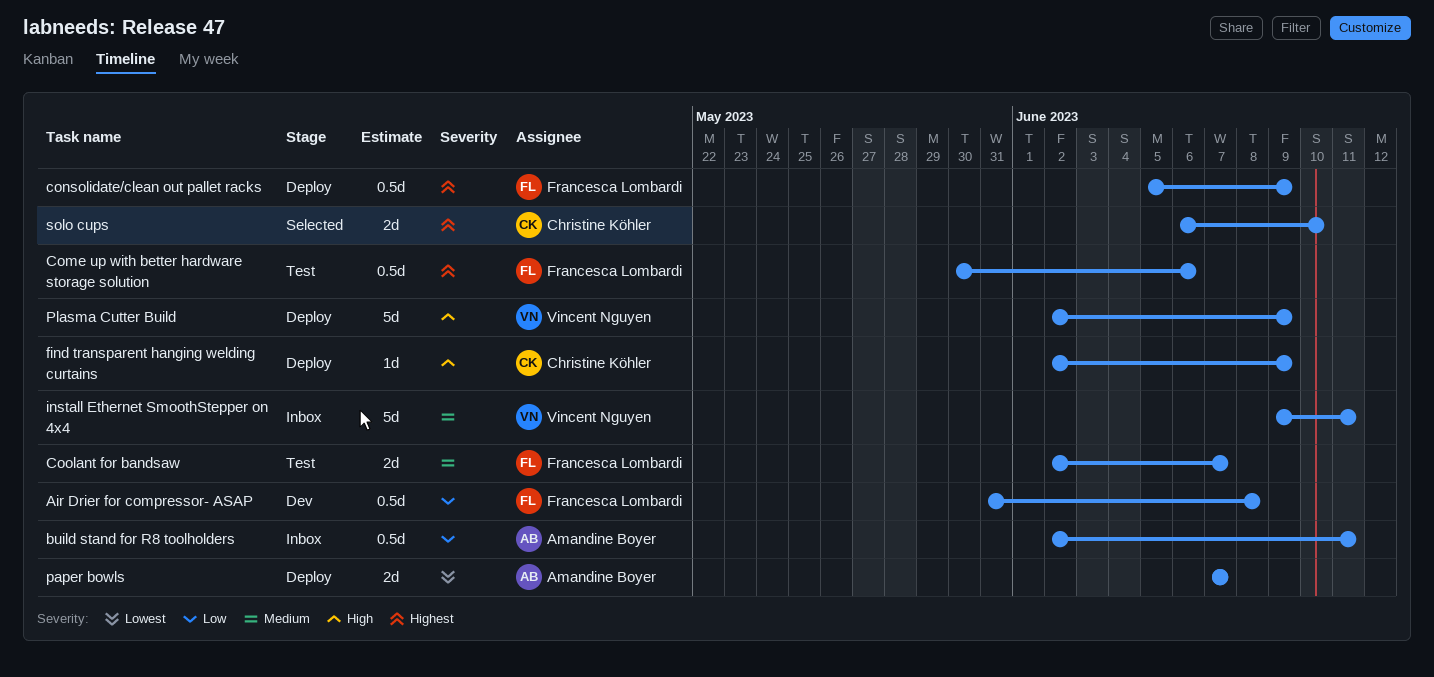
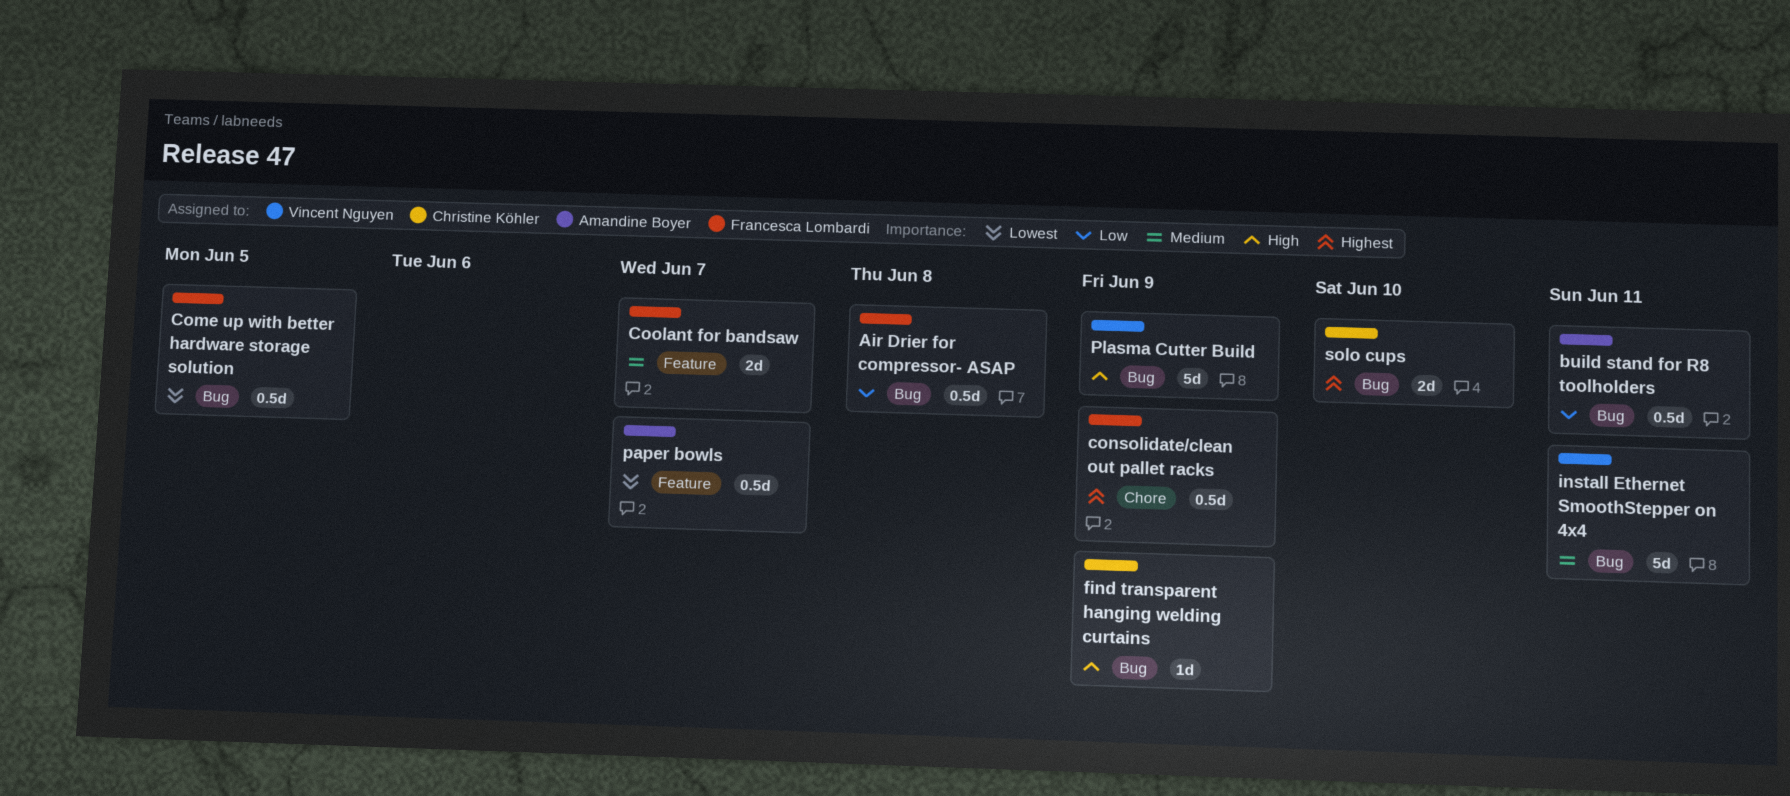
Come up with better hardware storage solution, priority: Highest -> Lowest
Come up with better hardware storage solution, due: Jun 6 -> Jun 5
paper bowls, estimate: 2d -> 0.5d

